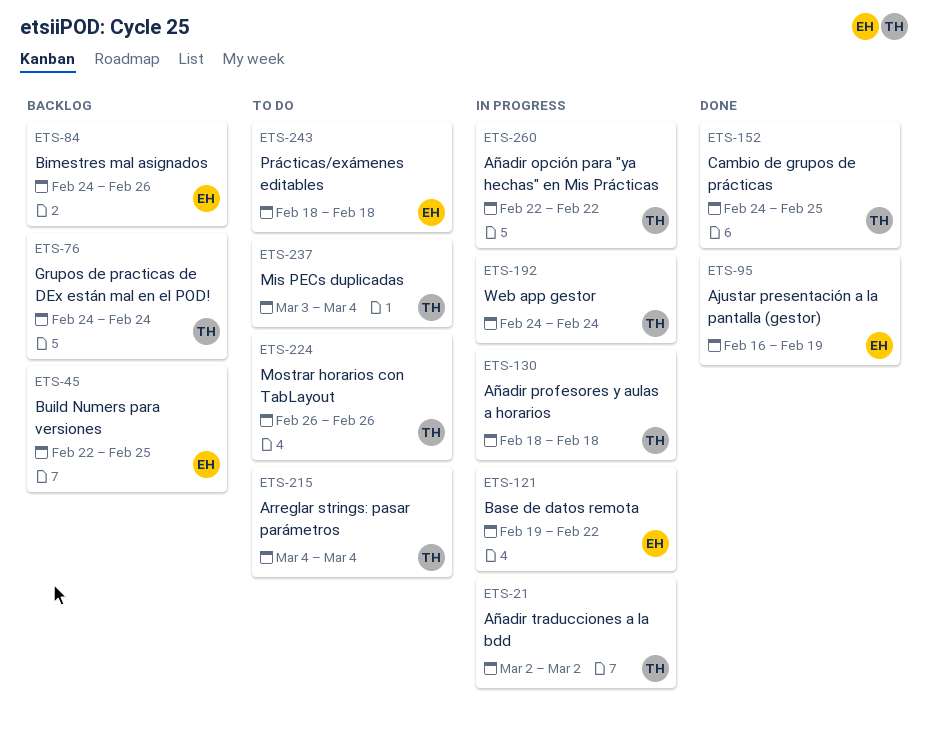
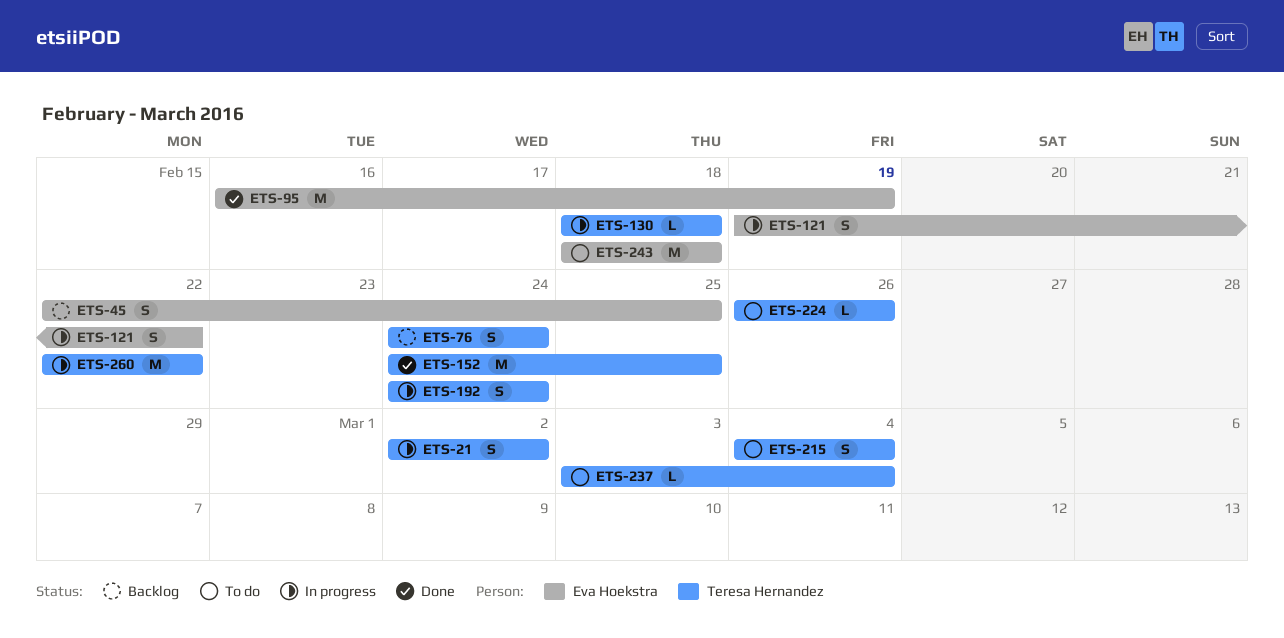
ETS-84: present -> none

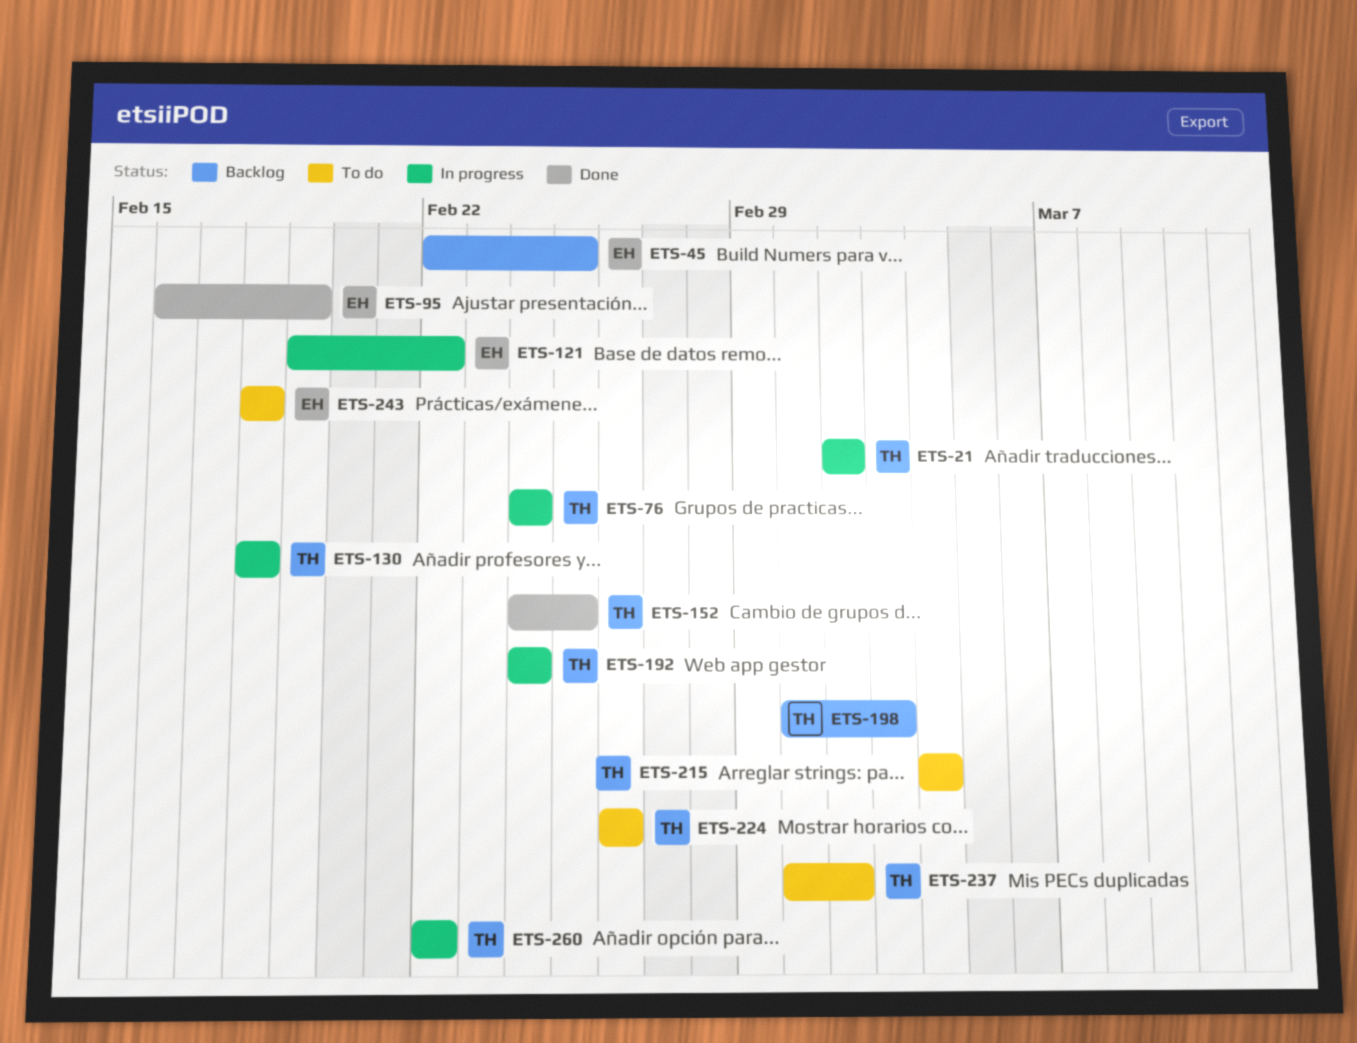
ETS-76, status: Backlog -> In progress
ETS-198: none -> present
ETS-237, start: Mar 3 -> Mar 1
ETS-237, due: Mar 4 -> Mar 2

